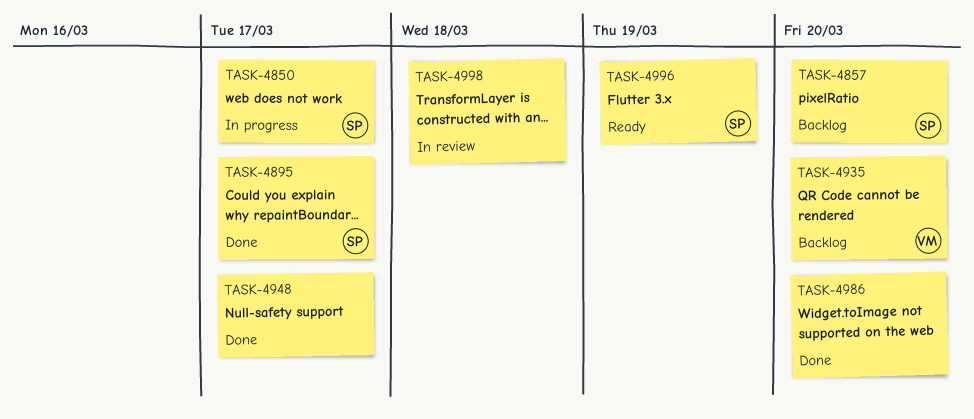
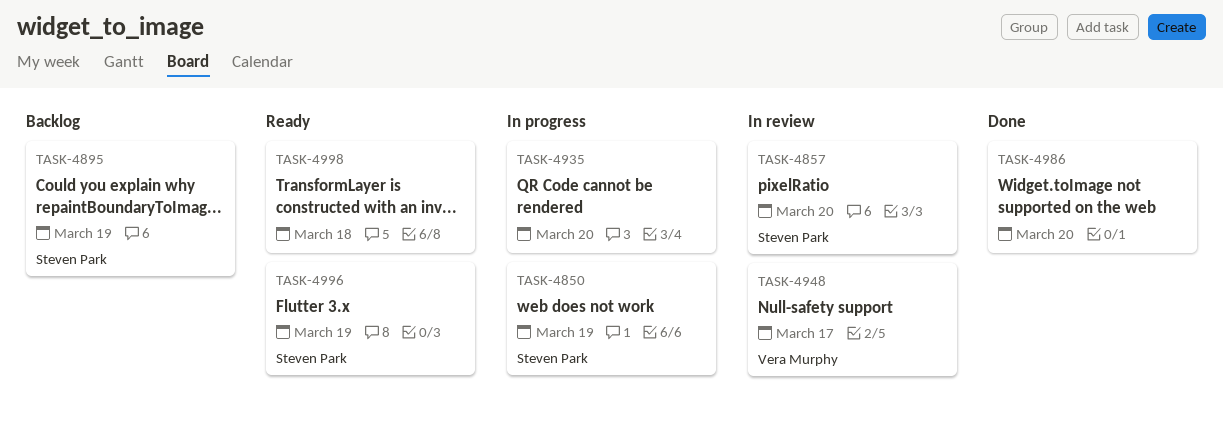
TASK-4850, due: Mar 17 -> Mar 19
TASK-4857, status: Backlog -> In review
TASK-4895, status: Done -> Backlog
TASK-4895, due: Mar 17 -> Mar 19
TASK-4935, status: Backlog -> In progress
TASK-4935, owner: Vera Murphy -> none
TASK-4948, status: Done -> In review
TASK-4948, owner: none -> Vera Murphy
TASK-4998, status: In review -> Ready

